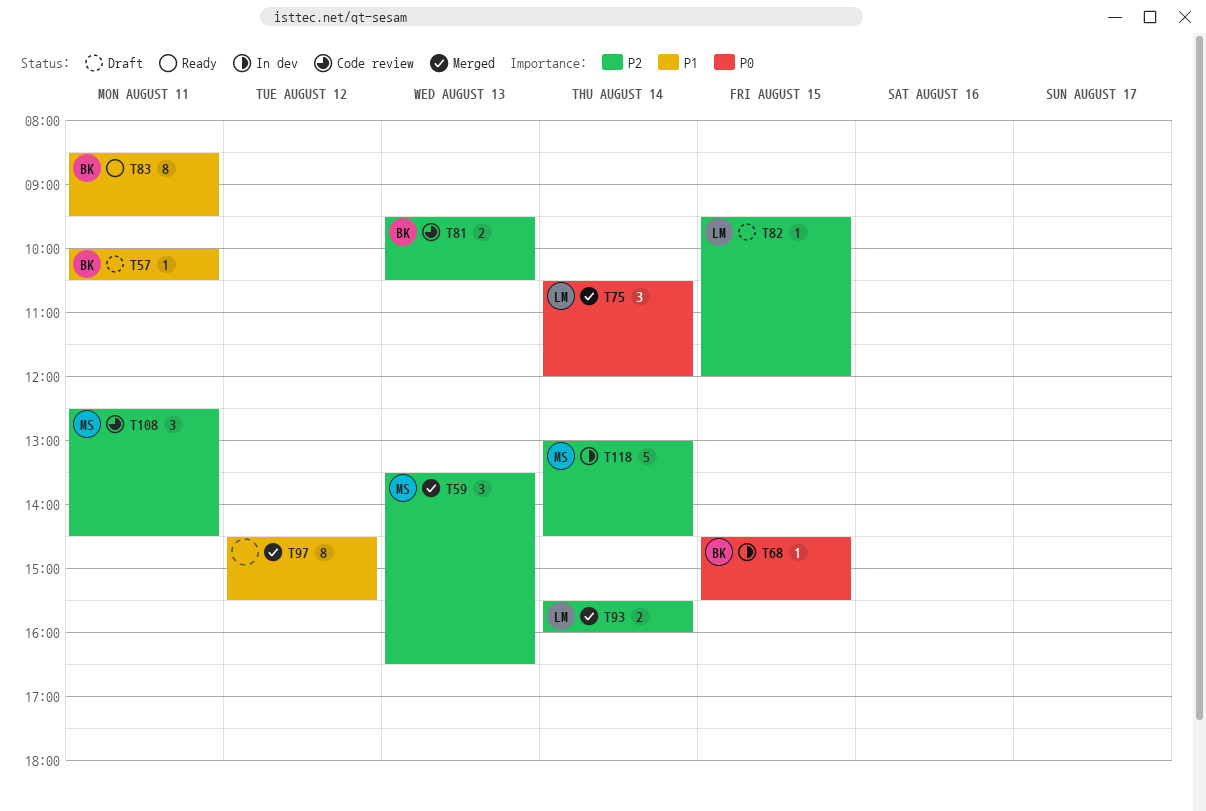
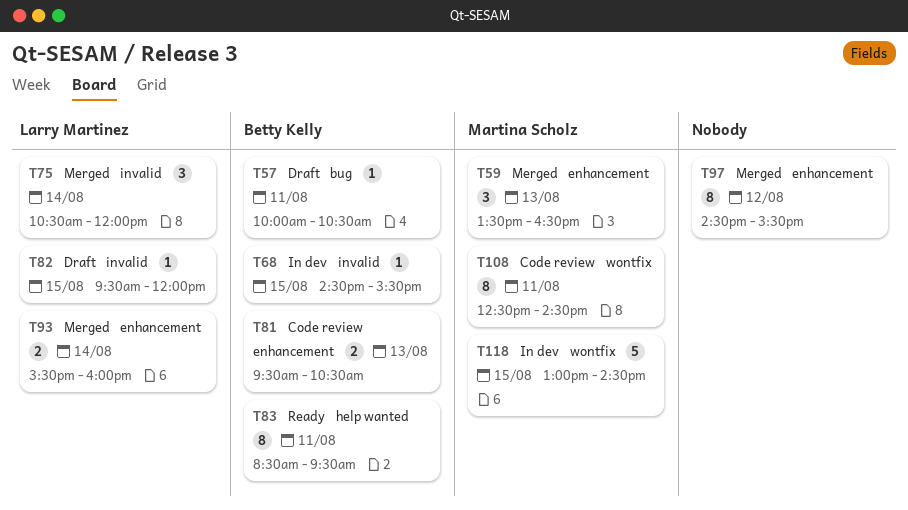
T108, estimate: 3 -> 8
T118, day: Aug 14 -> Aug 15

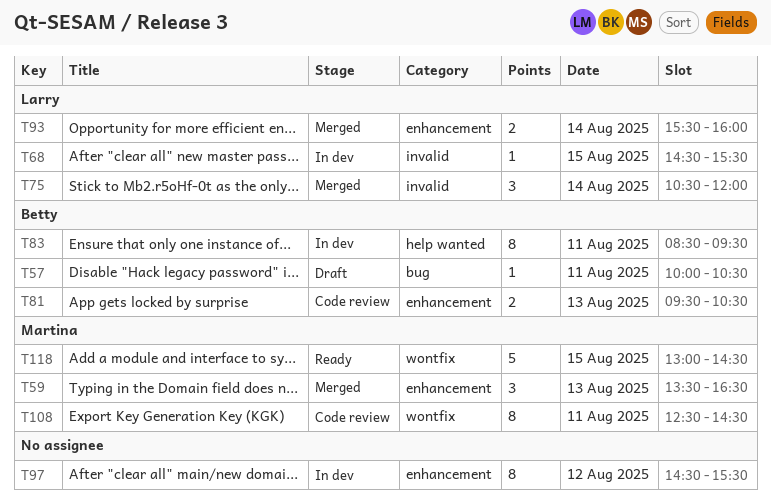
T68, owner: Betty Kelly -> Larry Martinez
T82: present -> none
T83, status: Ready -> In dev
T97, status: Merged -> In dev
T118, status: In dev -> Ready

